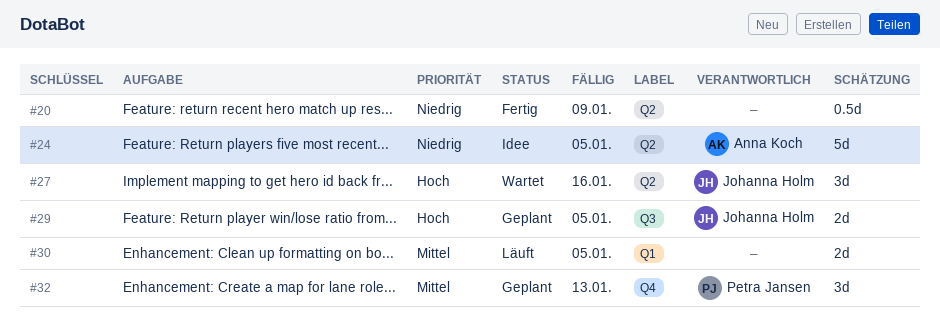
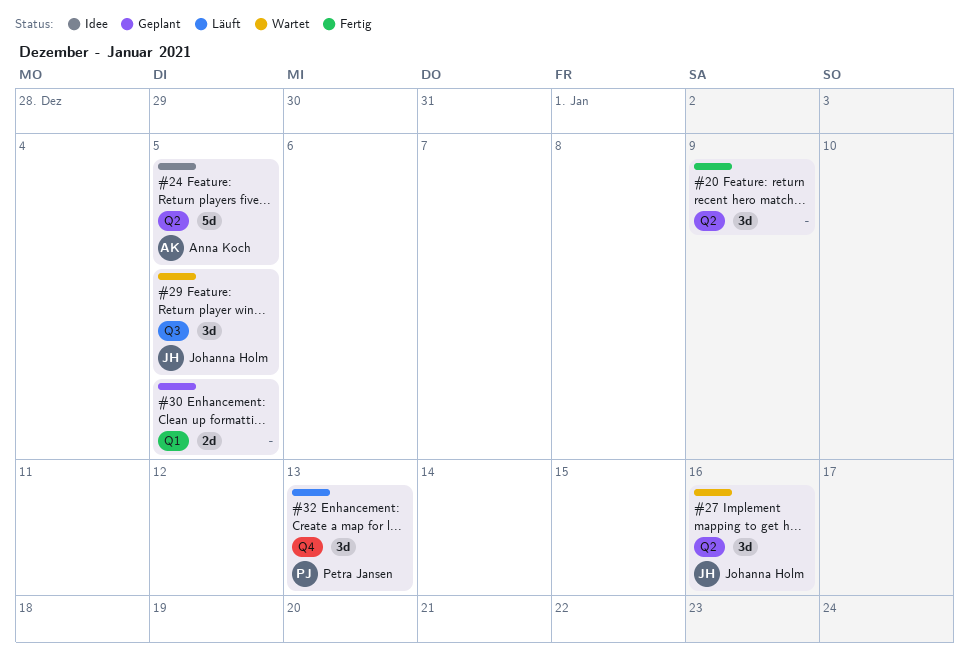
#20, estimate: 0.5d -> 3d
#29, status: Geplant -> Wartet
#29, estimate: 2d -> 3d
#30, status: Läuft -> Geplant
#32, status: Geplant -> Läuft

